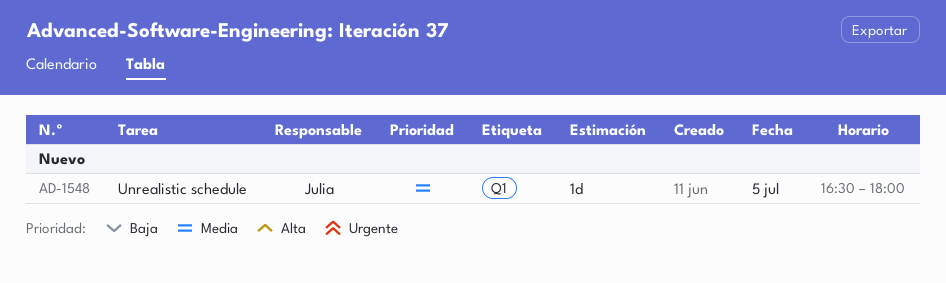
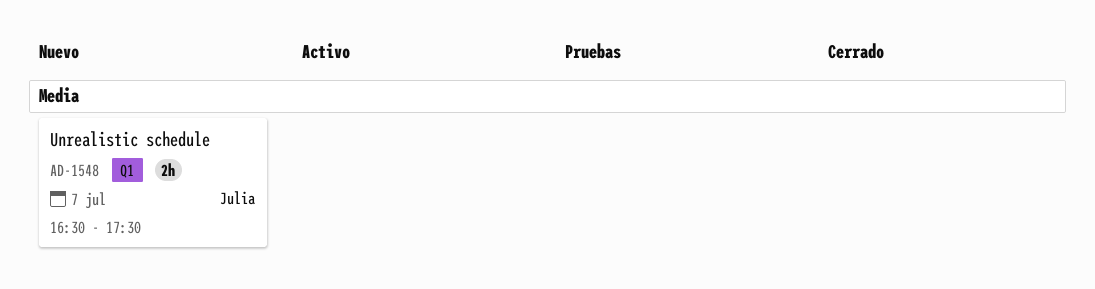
AD-1548, estimate: 1d -> 2h
AD-1548, day: Jul 5 -> Jul 7
AD-1548, ends: 18:00 -> 17:30

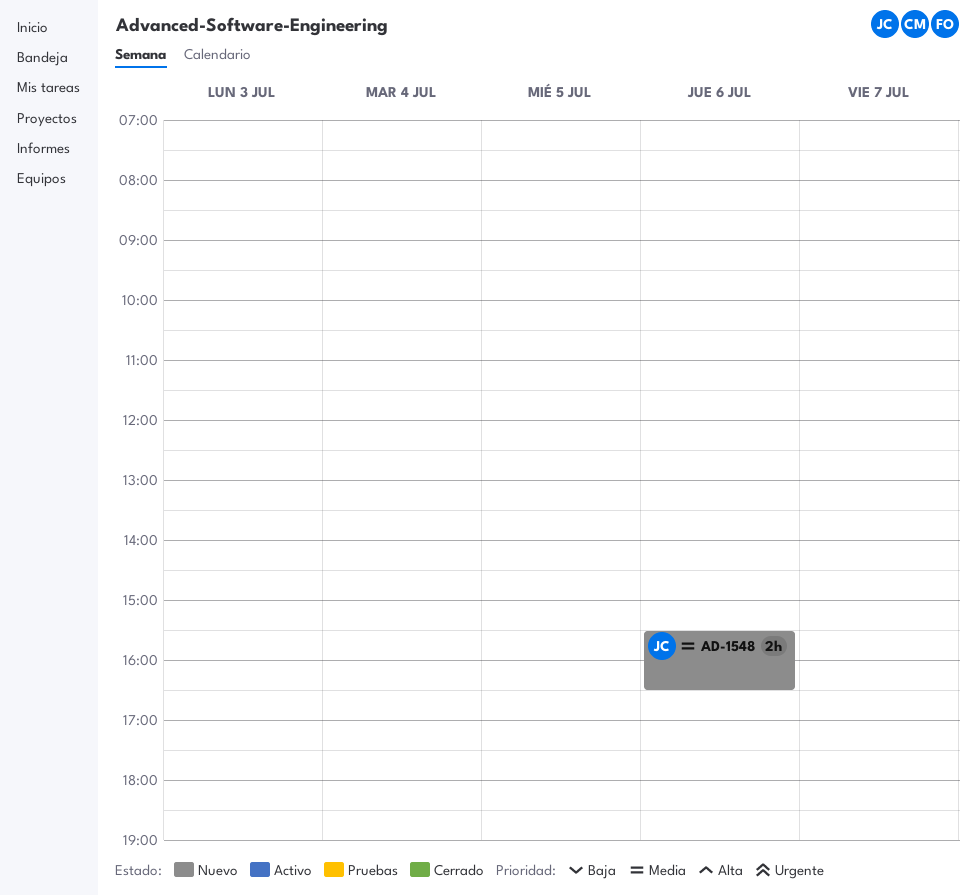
AD-1548, day: Jul 7 -> Jul 6
AD-1548, begins: 16:30 -> 15:30
AD-1548, ends: 17:30 -> 16:30

